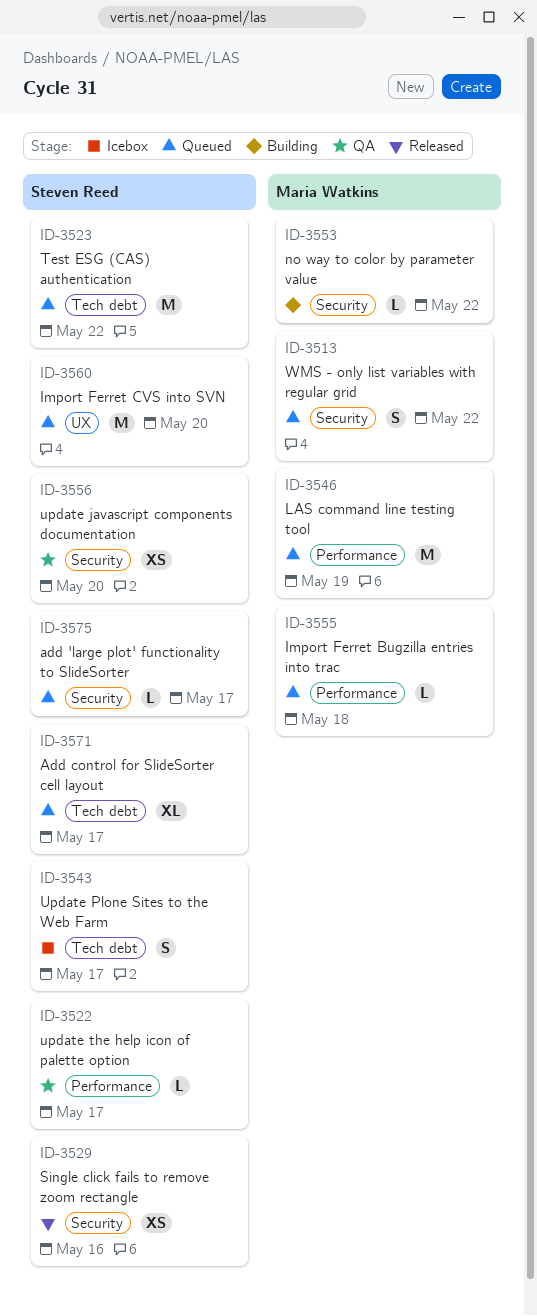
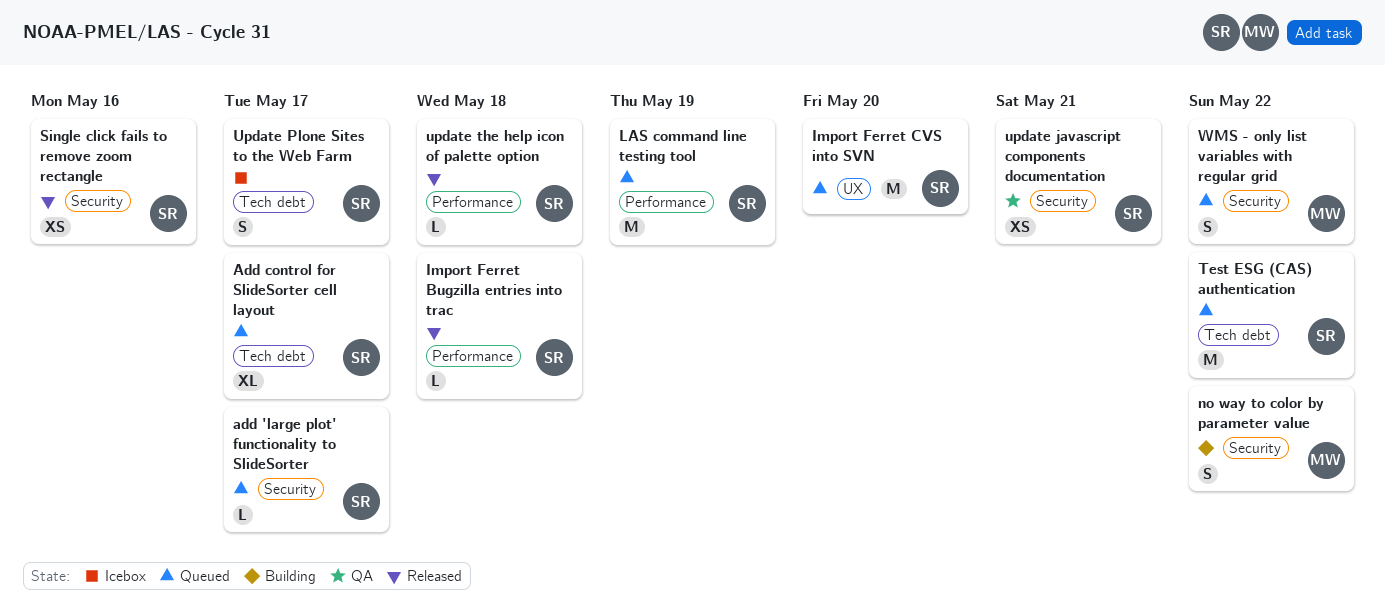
Import Ferret Bugzilla entries into trac, status: Queued -> Released
Import Ferret Bugzilla entries into trac, owner: Maria Watkins -> Steven Reed
LAS command line testing tool, owner: Maria Watkins -> Steven Reed
no way to color by parameter value, estimate: L -> S
update javascript components documentation, due: May 20 -> May 21
update the help icon of palette option, status: QA -> Released
update the help icon of palette option, due: May 17 -> May 18

